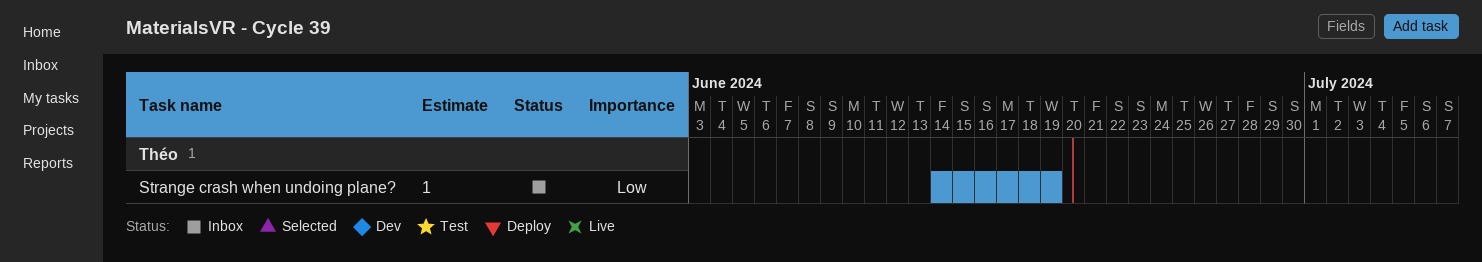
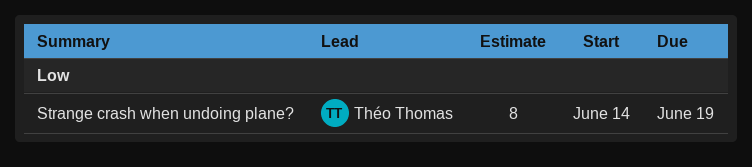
Strange crash when undoing plane?, estimate: 1 -> 8

